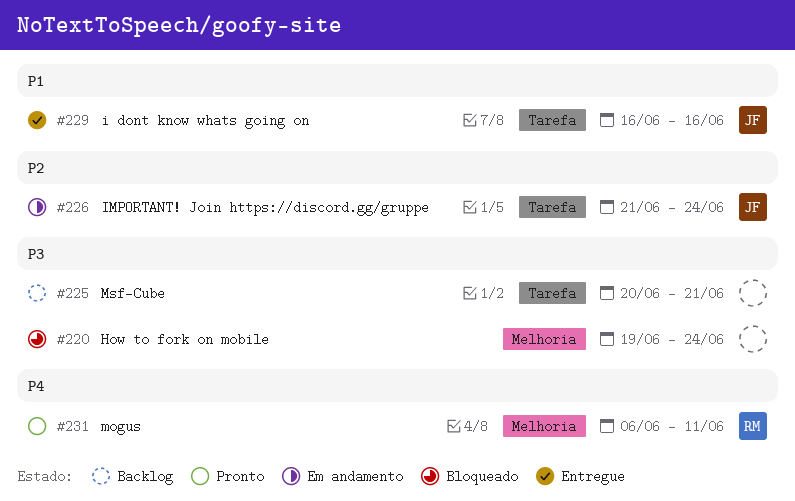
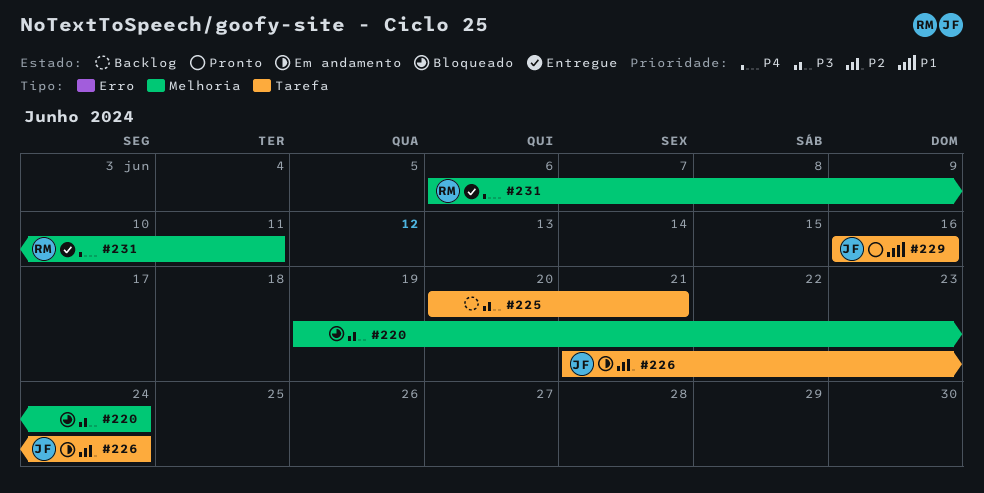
#229, status: Entregue -> Pronto
#231, status: Pronto -> Entregue

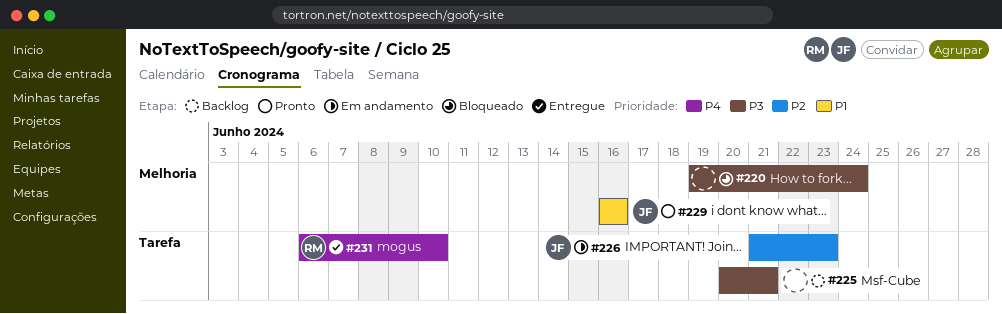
#226, due: Jun 24 -> Jun 23
#229, label: Tarefa -> Melhoria
#231, label: Melhoria -> Tarefa
#231, due: Jun 11 -> Jun 10

